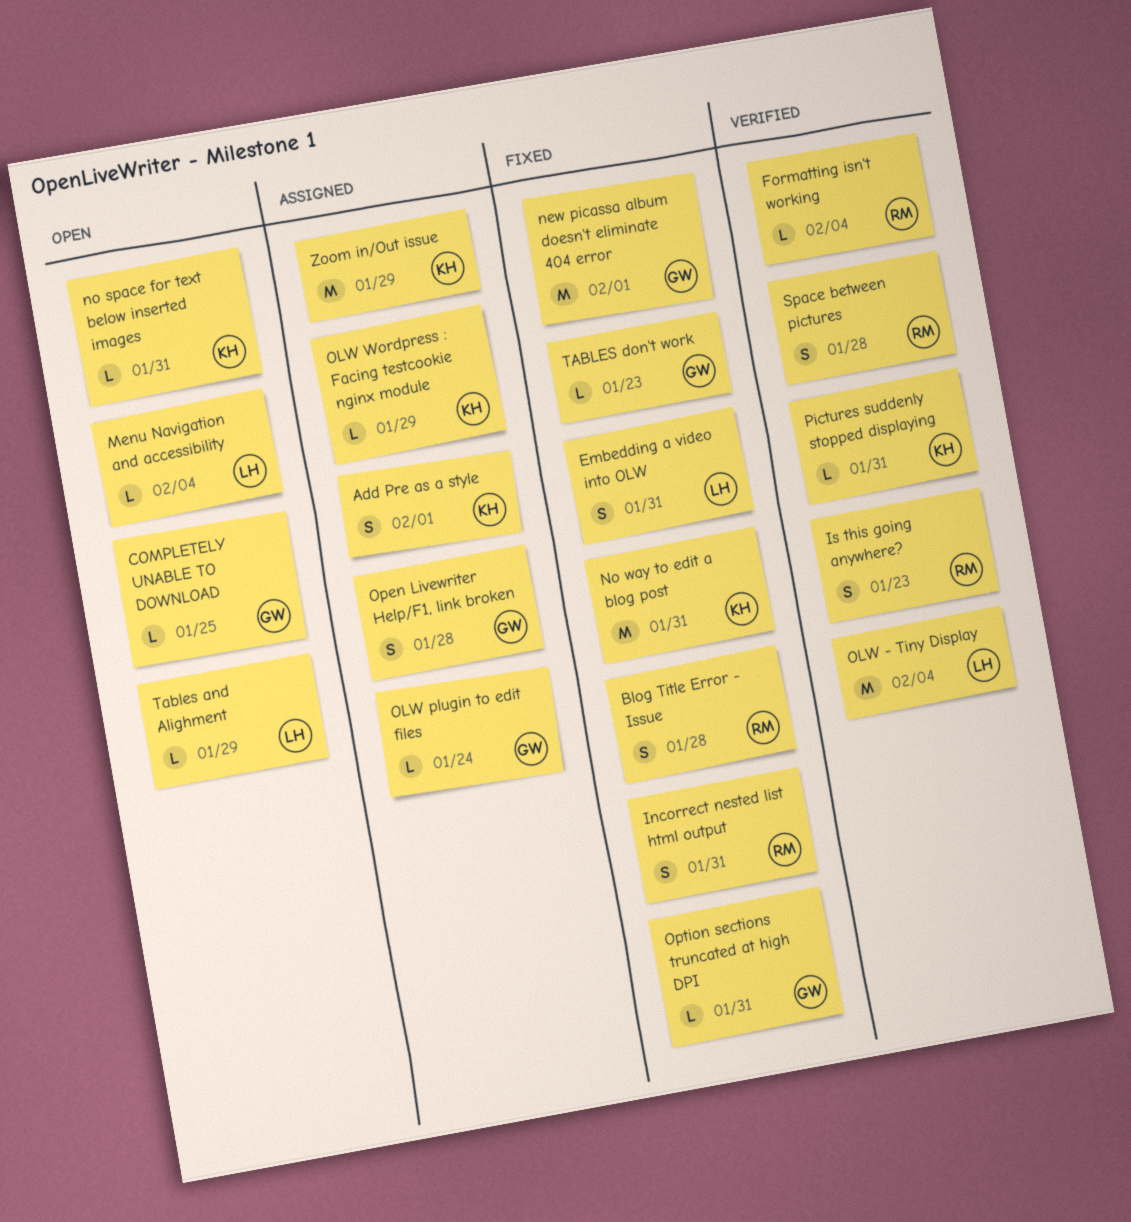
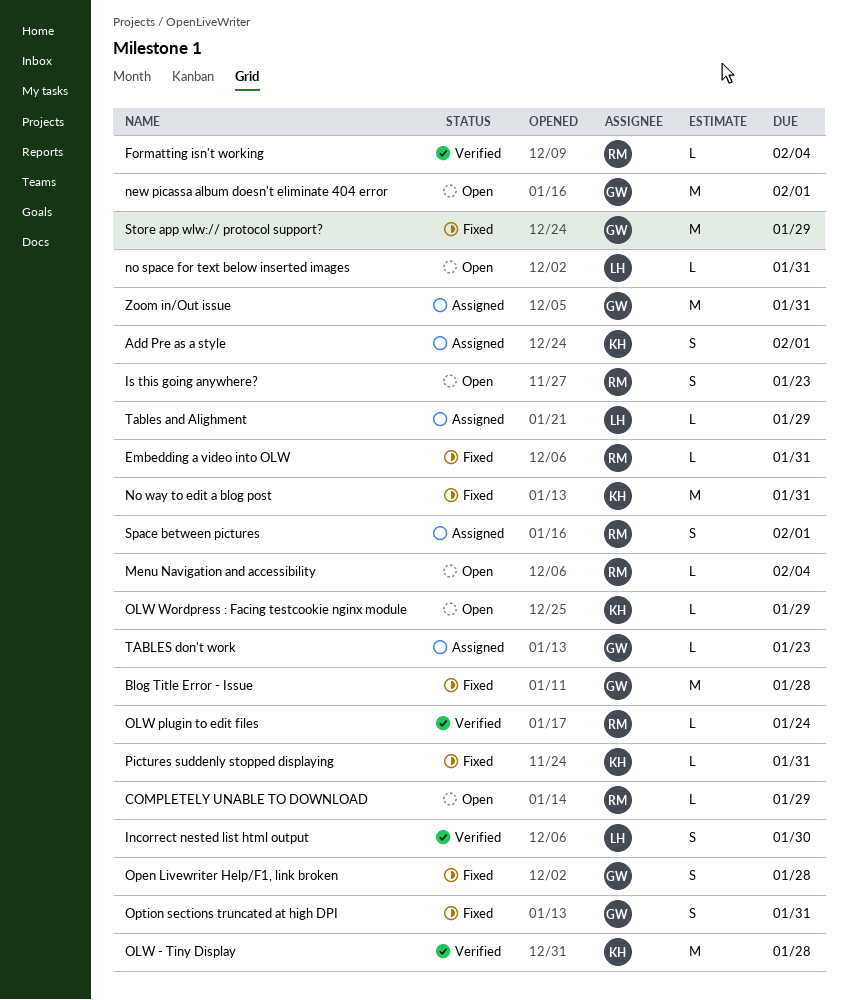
Blog Title Error - Issue, owner: RM -> GW
Blog Title Error - Issue, estimate: S -> M
COMPLETELY UNABLE TO DOWNLOAD, owner: GW -> RM
COMPLETELY UNABLE TO DOWNLOAD, due: Jan 25 -> Jan 29
Embedding a video into OLW, owner: LH -> RM
Embedding a video into OLW, estimate: S -> L
Incorrect nested list html output, status: Fixed -> Verified
Incorrect nested list html output, owner: RM -> LH
Incorrect nested list html output, due: Jan 31 -> Jan 30
Is this going anywhere?, status: Verified -> Open
Menu Navigation and accessibility, owner: LH -> RM
new picassa album doesn't eliminate 404 error, status: Fixed -> Open
no space for text below inserted images, owner: KH -> LH
OLW - Tiny Display, owner: LH -> KH
OLW - Tiny Display, due: Feb 4 -> Jan 28
OLW plugin to edit files, status: Assigned -> Verified
OLW plugin to edit files, owner: GW -> RM
OLW Wordpress : Facing testcookie nginx module, status: Assigned -> Open
Open Livewriter Help/F1, link broken, status: Assigned -> Fixed
Option sections truncated at high DPI, estimate: L -> S
Pictures suddenly stopped displaying, status: Verified -> Fixed
Space between pictures, status: Verified -> Assigned
Space between pictures, due: Jan 28 -> Feb 1
Store app wlw:// protocol support?: none -> present
Tables and Alighment, status: Open -> Assigned
TABLES don't work, status: Fixed -> Assigned
Zoom in/Out issue, owner: KH -> GW
Zoom in/Out issue, due: Jan 29 -> Jan 31

